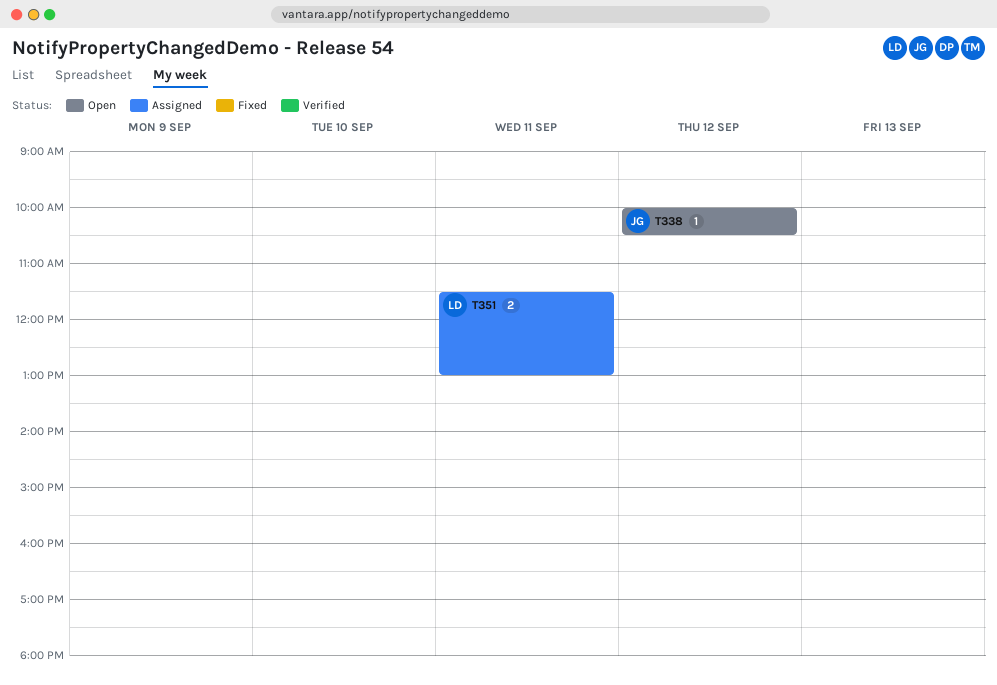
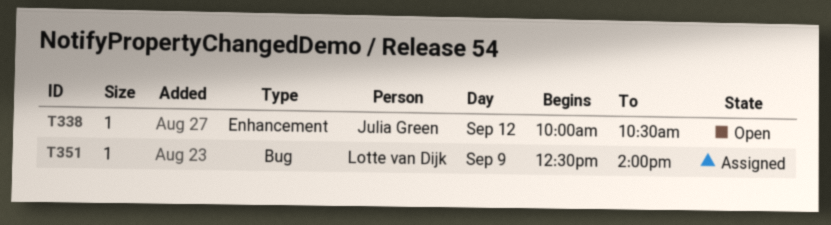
T351, estimate: 2 -> 1
T351, day: Sep 11 -> Sep 9
T351, begins: 11:30 -> 12:30
T351, ends: 13:00 -> 14:00

